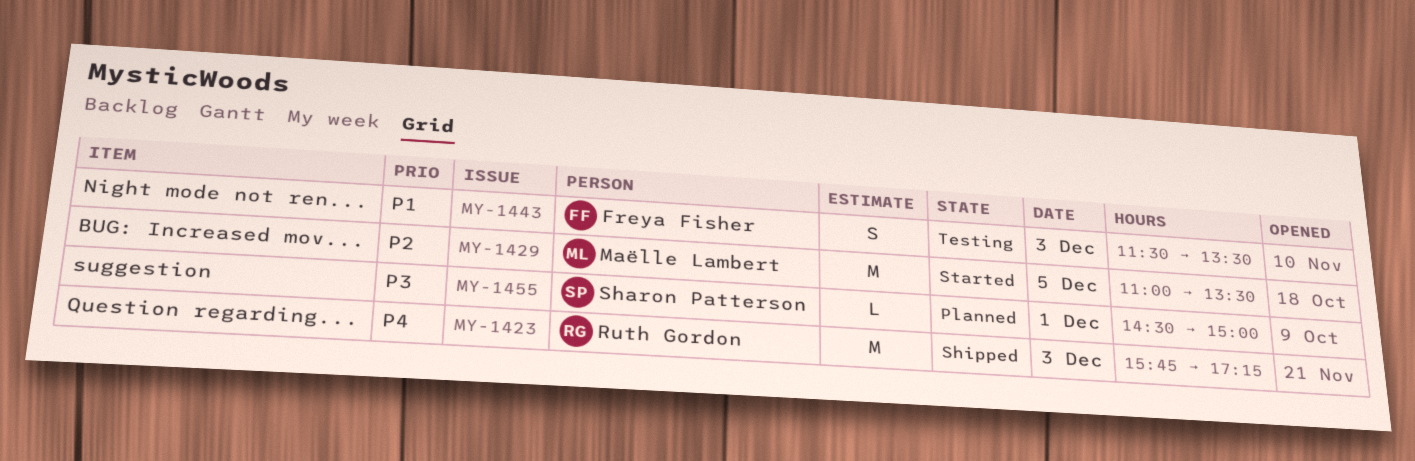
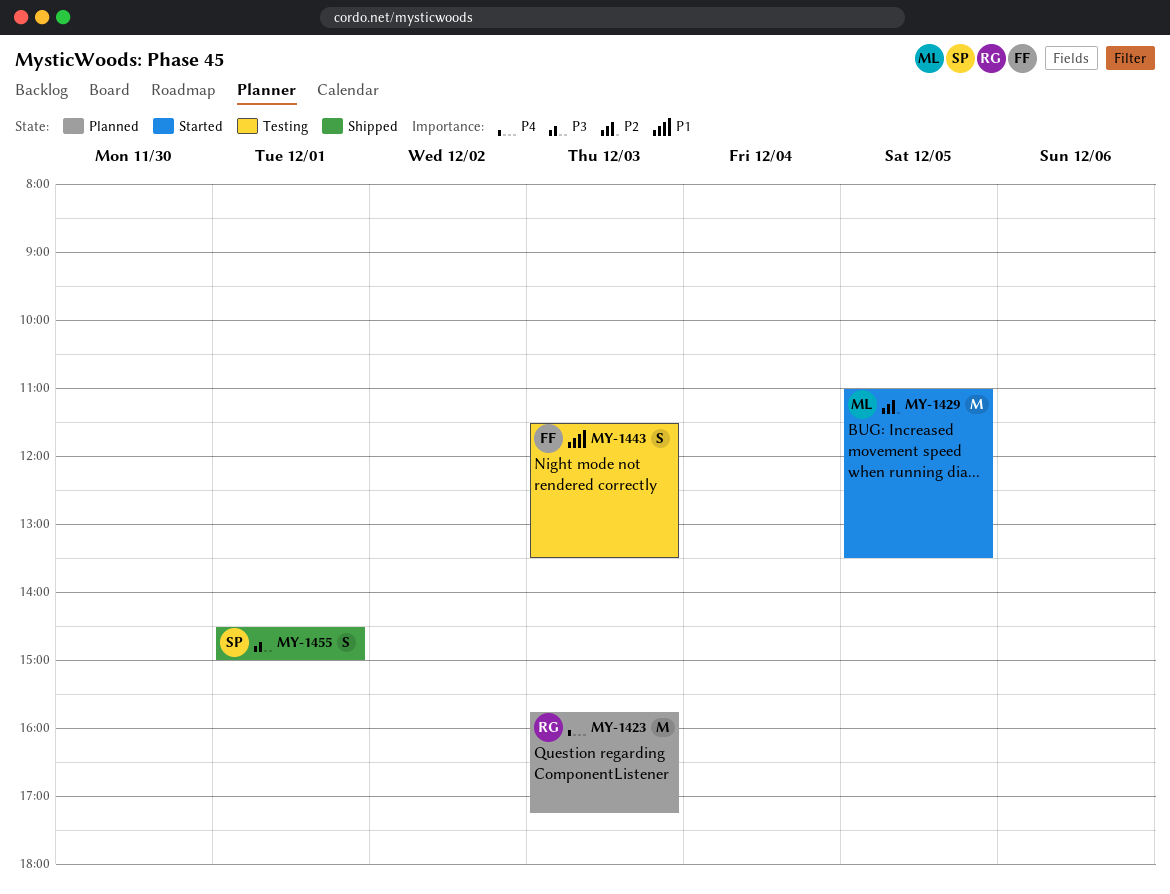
MY-1423, status: Shipped -> Planned
MY-1455, status: Planned -> Shipped
MY-1455, estimate: L -> S

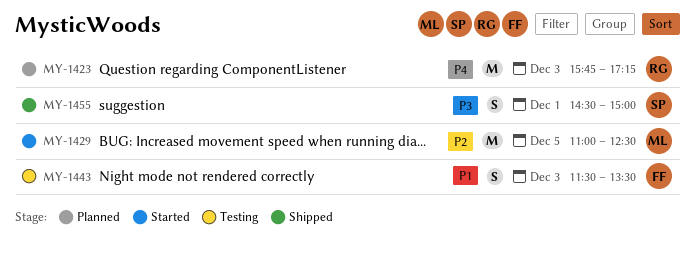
MY-1429, ends: 13:30 -> 12:30

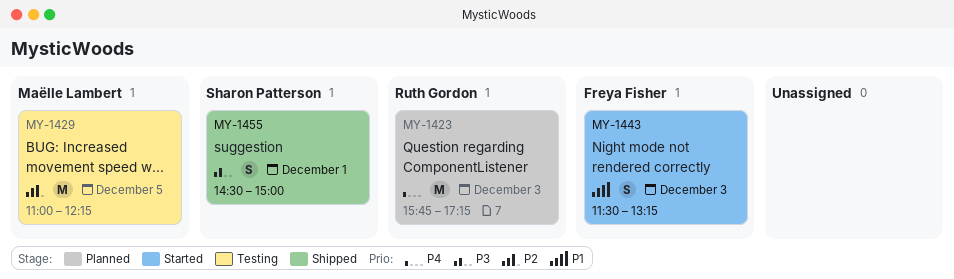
MY-1429, status: Started -> Testing
MY-1429, ends: 12:30 -> 12:15
MY-1443, status: Testing -> Started
MY-1443, ends: 13:30 -> 13:15

